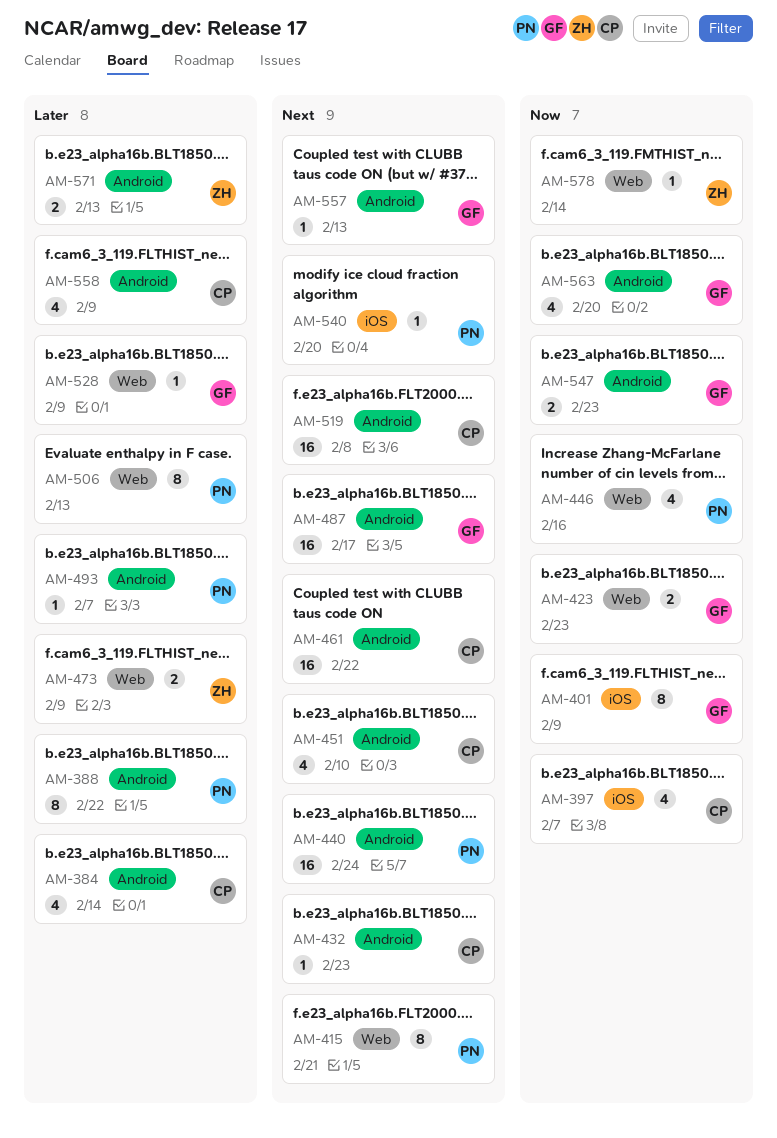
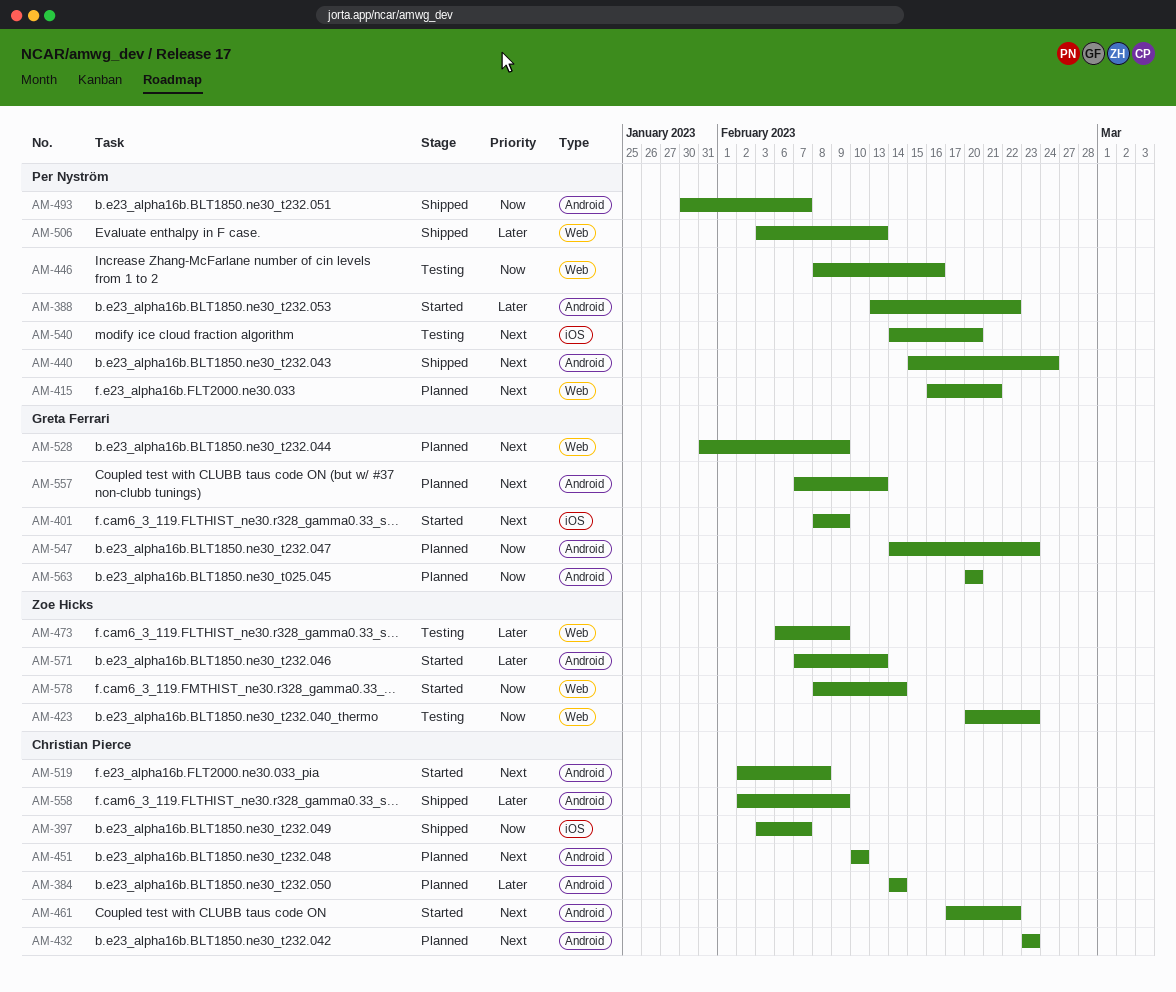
AM-401, priority: Now -> Next
AM-423, owner: Greta Ferrari -> Zoe Hicks
AM-487: present -> none
AM-493, priority: Later -> Now
AM-528, priority: Later -> Next

